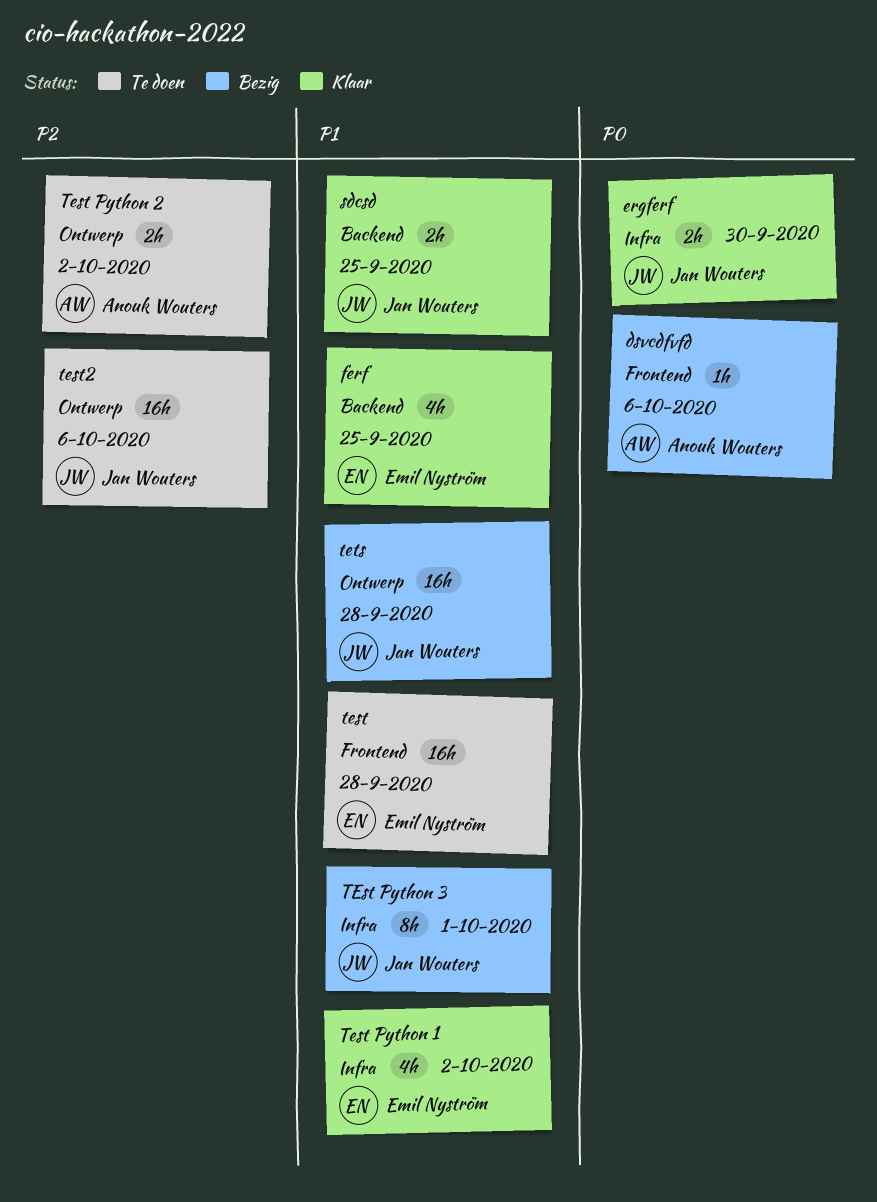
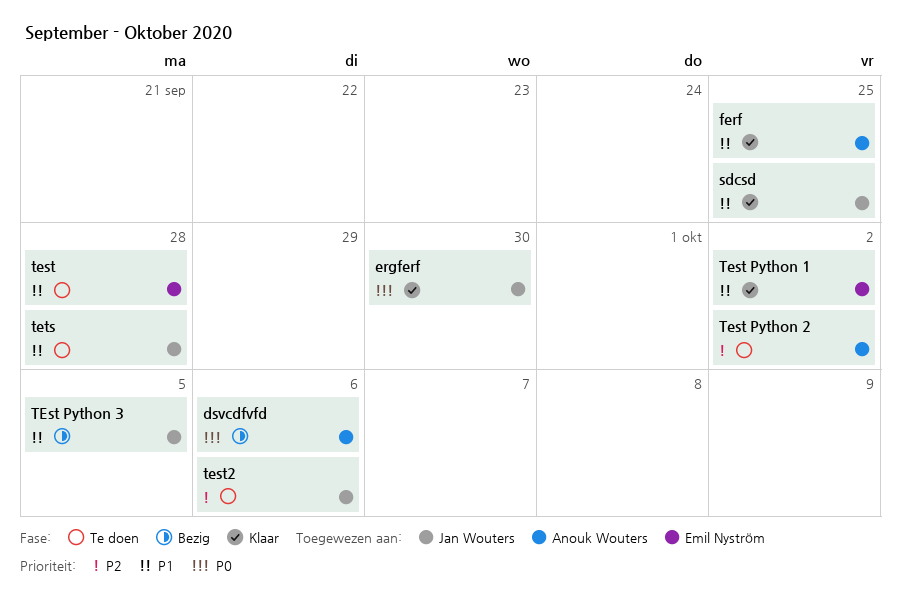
ferf, owner: Emil Nyström -> Anouk Wouters
TEst Python 3, due: Oct 1 -> Oct 5
tets, status: Bezig -> Te doen

